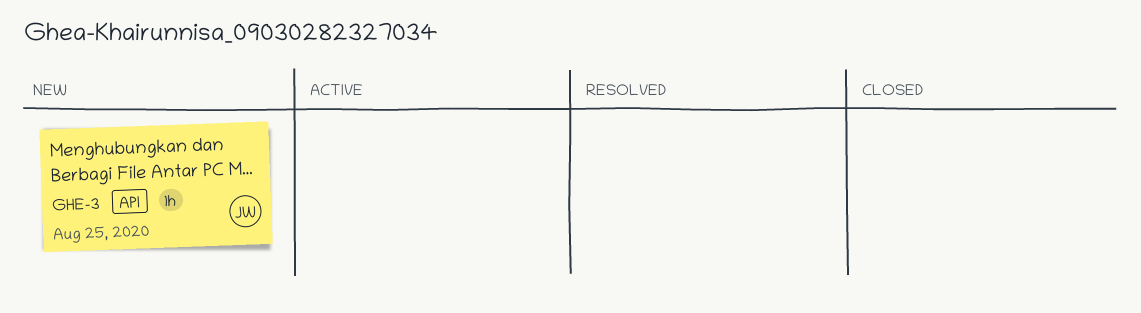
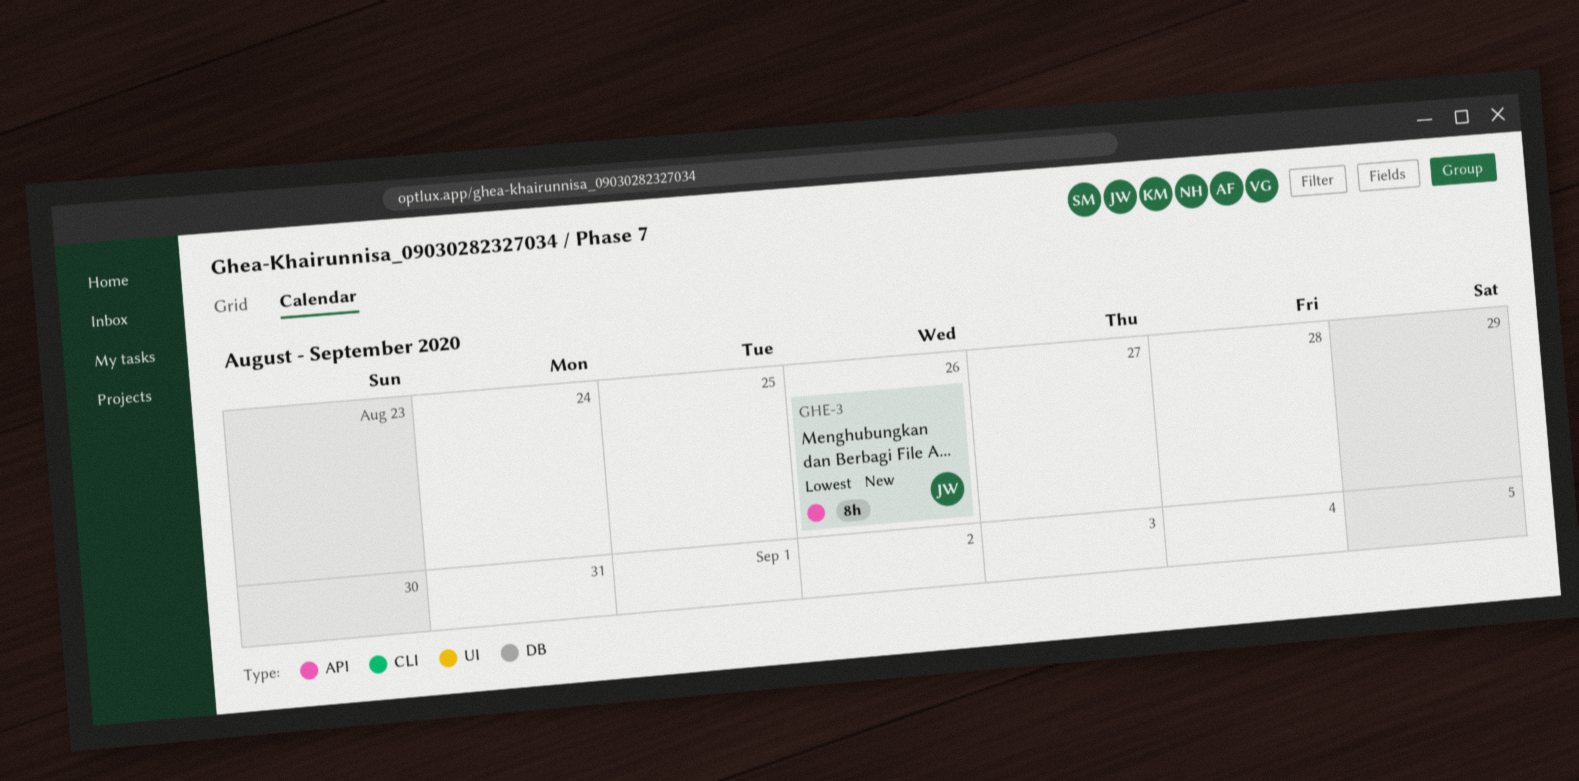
GHE-3, estimate: 1h -> 8h
GHE-3, due: Aug 25 -> Aug 26

